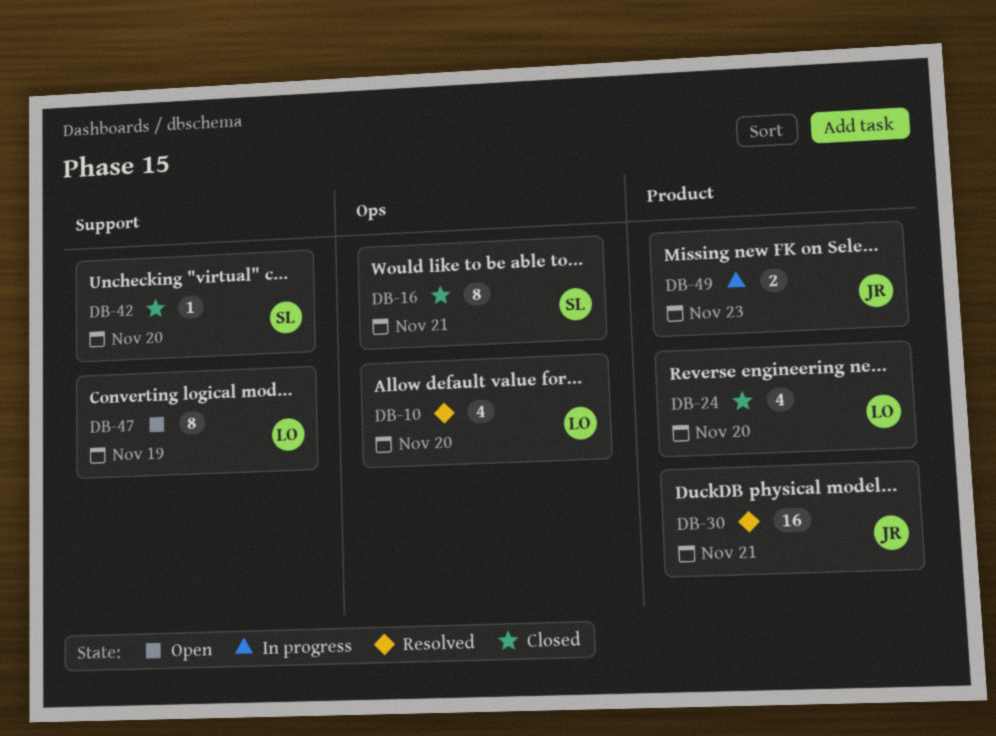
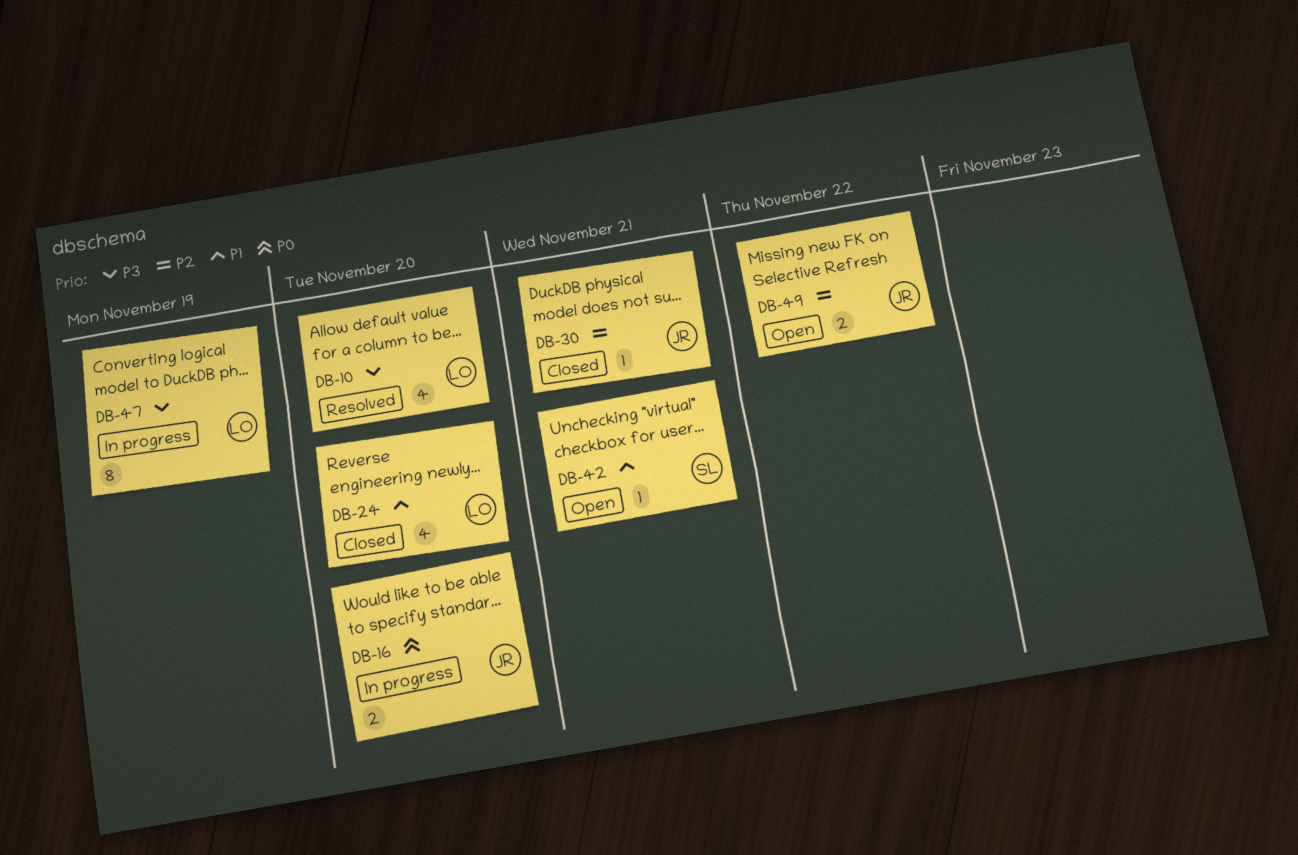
DB-16, status: Closed -> In progress
DB-16, owner: SL -> JR
DB-16, estimate: 8 -> 2
DB-16, due: Nov 21 -> Nov 20
DB-30, status: Resolved -> Closed
DB-30, estimate: 16 -> 1
DB-42, status: Closed -> Open
DB-42, due: Nov 20 -> Nov 21
DB-47, status: Open -> In progress
DB-49, status: In progress -> Open
DB-49, due: Nov 23 -> Nov 22

